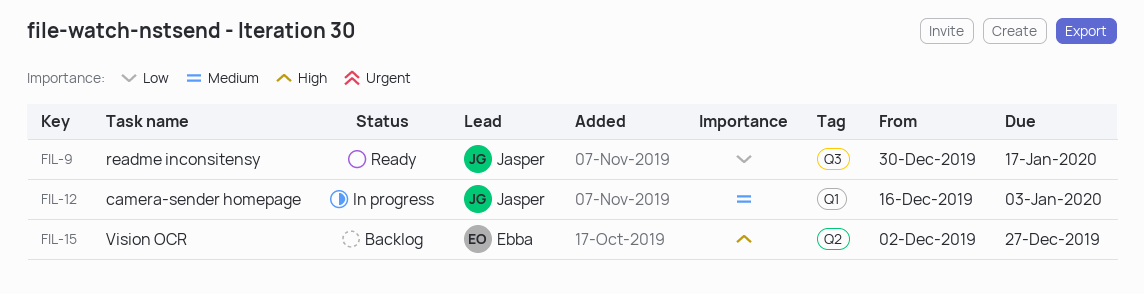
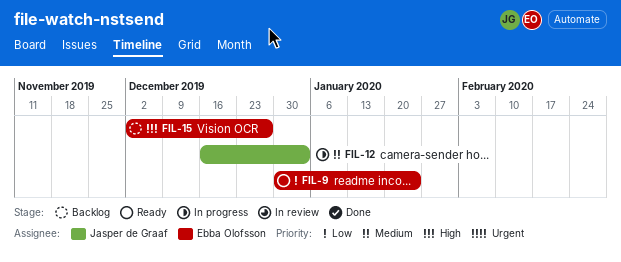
FIL-9, owner: Jasper de Graaf -> Ebba Olofsson
FIL-9, due: Jan 17 -> Jan 24

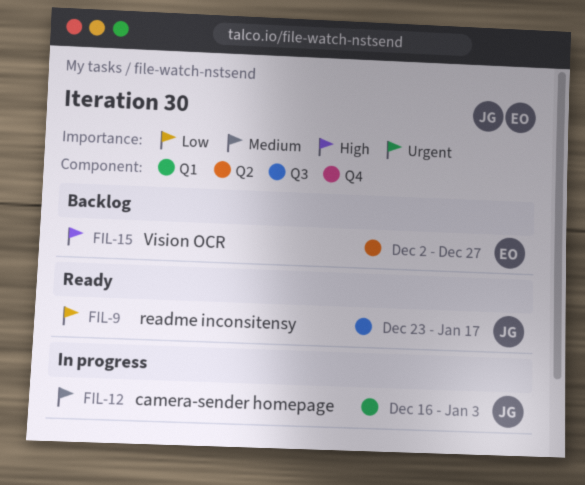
FIL-9, owner: Ebba Olofsson -> Jasper de Graaf
FIL-9, start: Dec 30 -> Dec 23
FIL-9, due: Jan 24 -> Jan 17

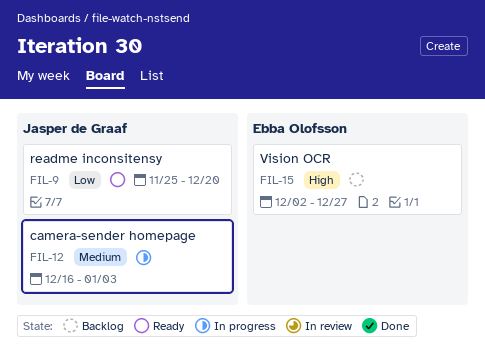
FIL-9, start: Dec 23 -> Nov 25
FIL-9, due: Jan 17 -> Dec 20

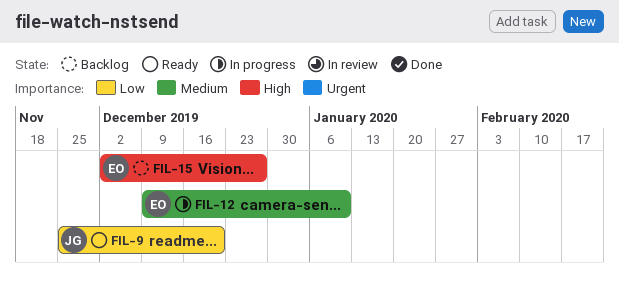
FIL-12, owner: Jasper de Graaf -> Ebba Olofsson
FIL-12, start: Dec 16 -> Dec 9
FIL-12, due: Jan 3 -> Jan 10

